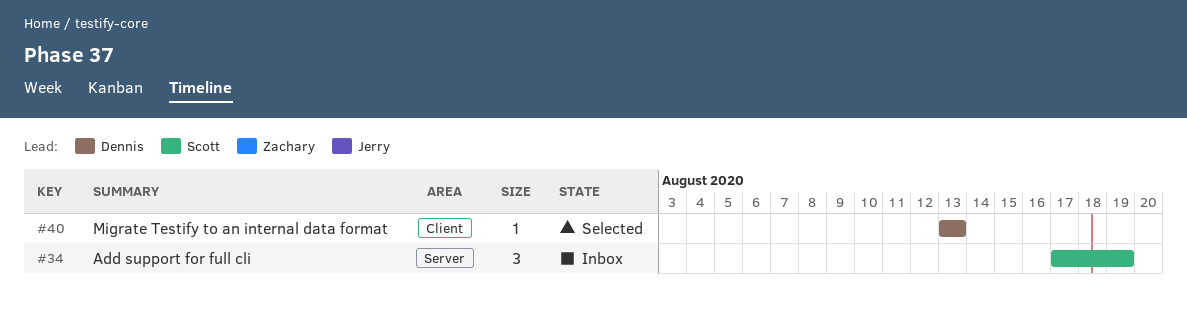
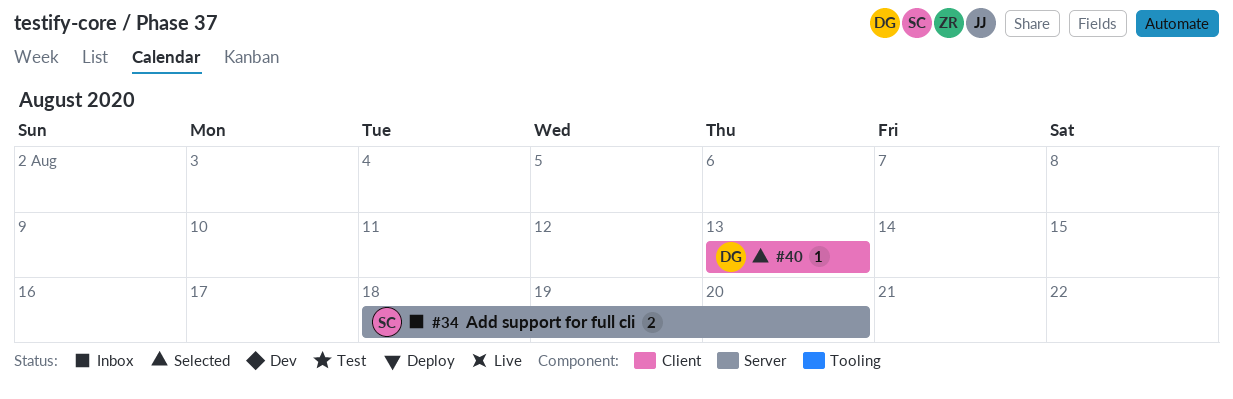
#34, estimate: 3 -> 2
#34, start: Aug 17 -> Aug 18
#34, due: Aug 19 -> Aug 20

